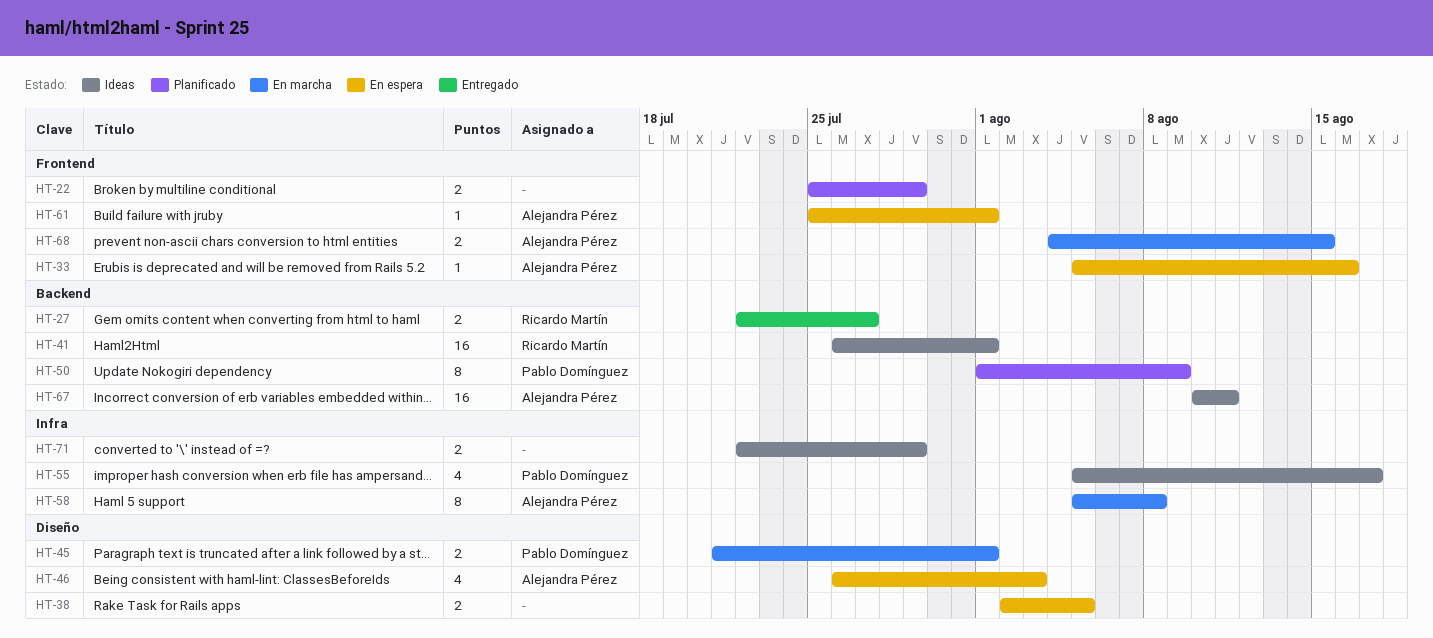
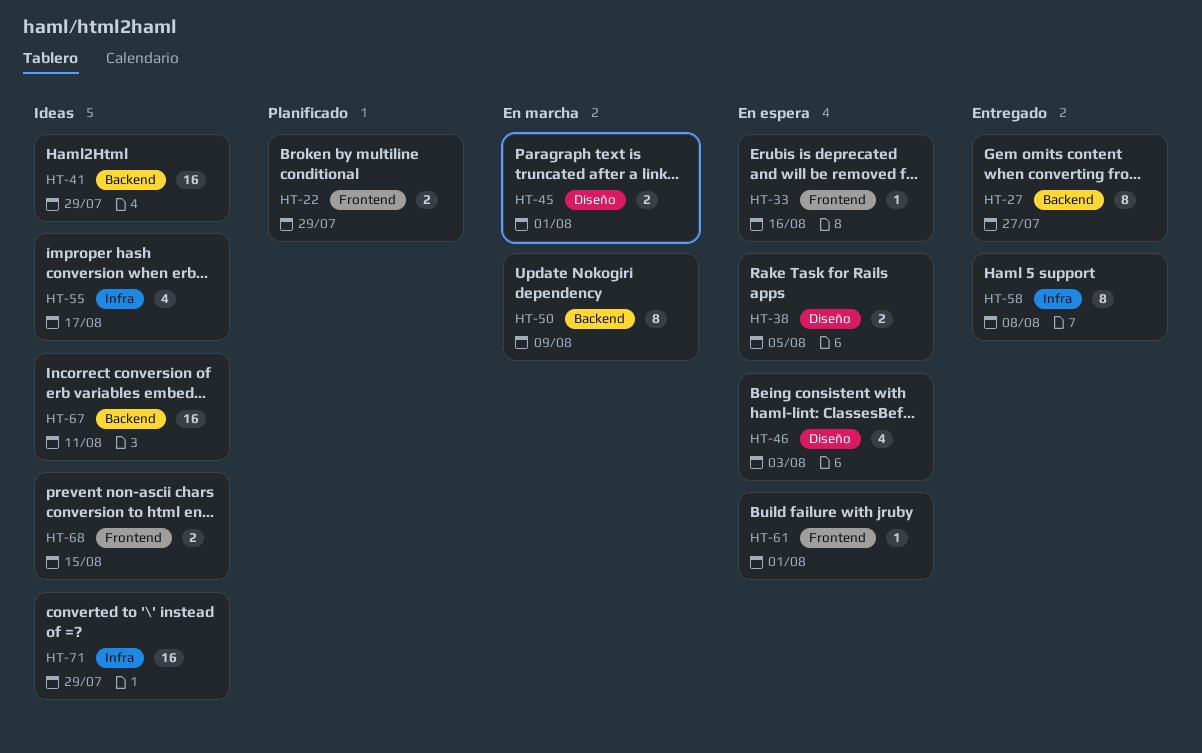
HT-27, estimate: 2 -> 8
HT-41, due: Aug 1 -> Jul 29
HT-50, status: Planificado -> En marcha
HT-58, status: En marcha -> Entregado
HT-68, status: En marcha -> Ideas
HT-71, estimate: 2 -> 16

